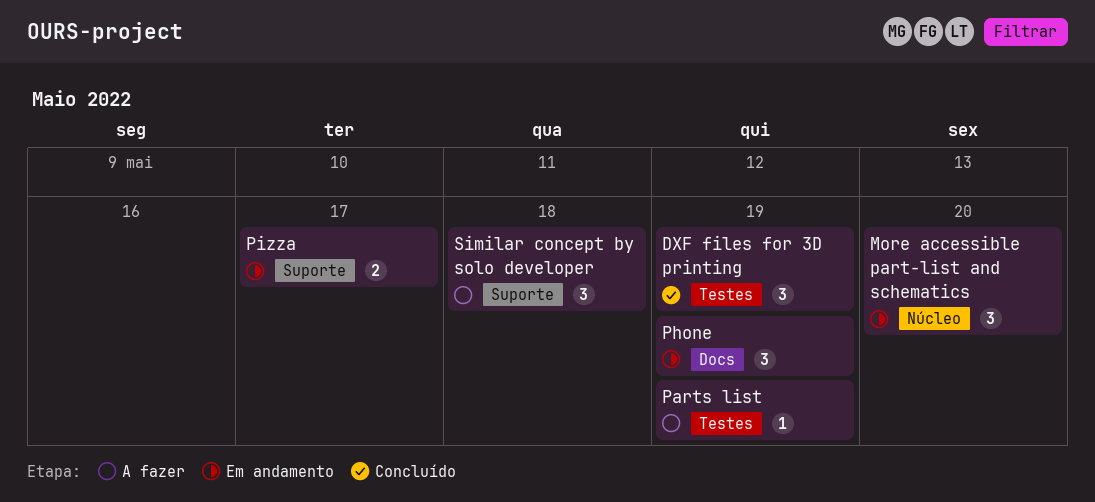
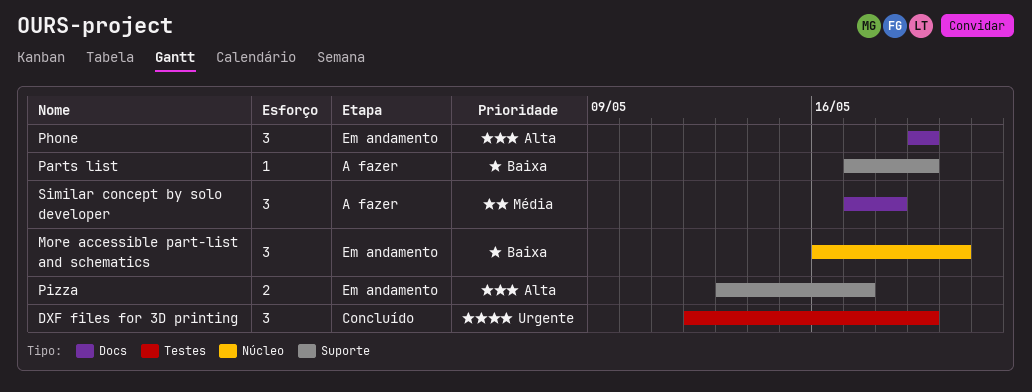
Parts list, label: Testes -> Suporte
Similar concept by solo developer, label: Suporte -> Docs

